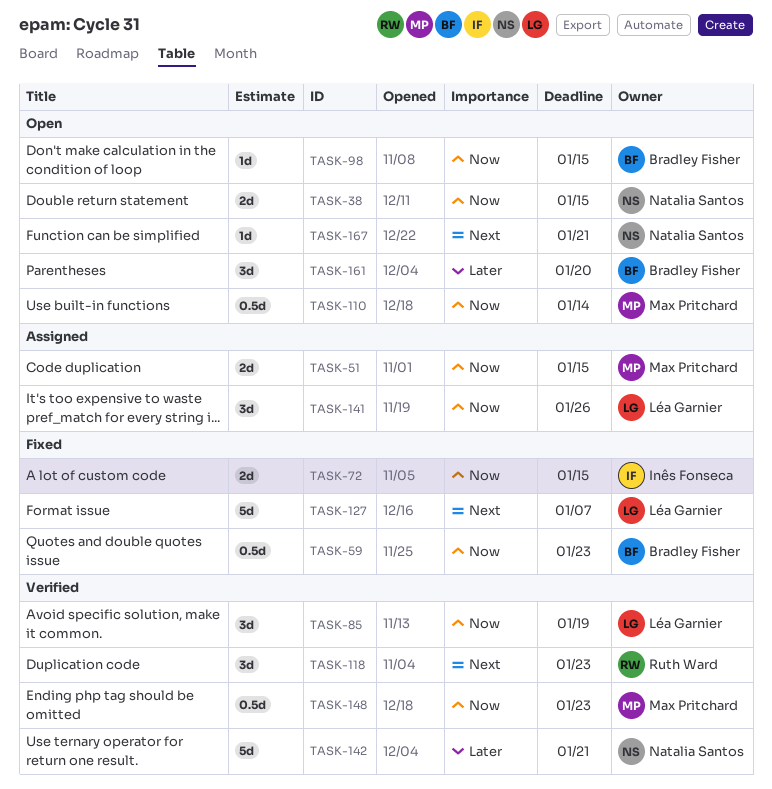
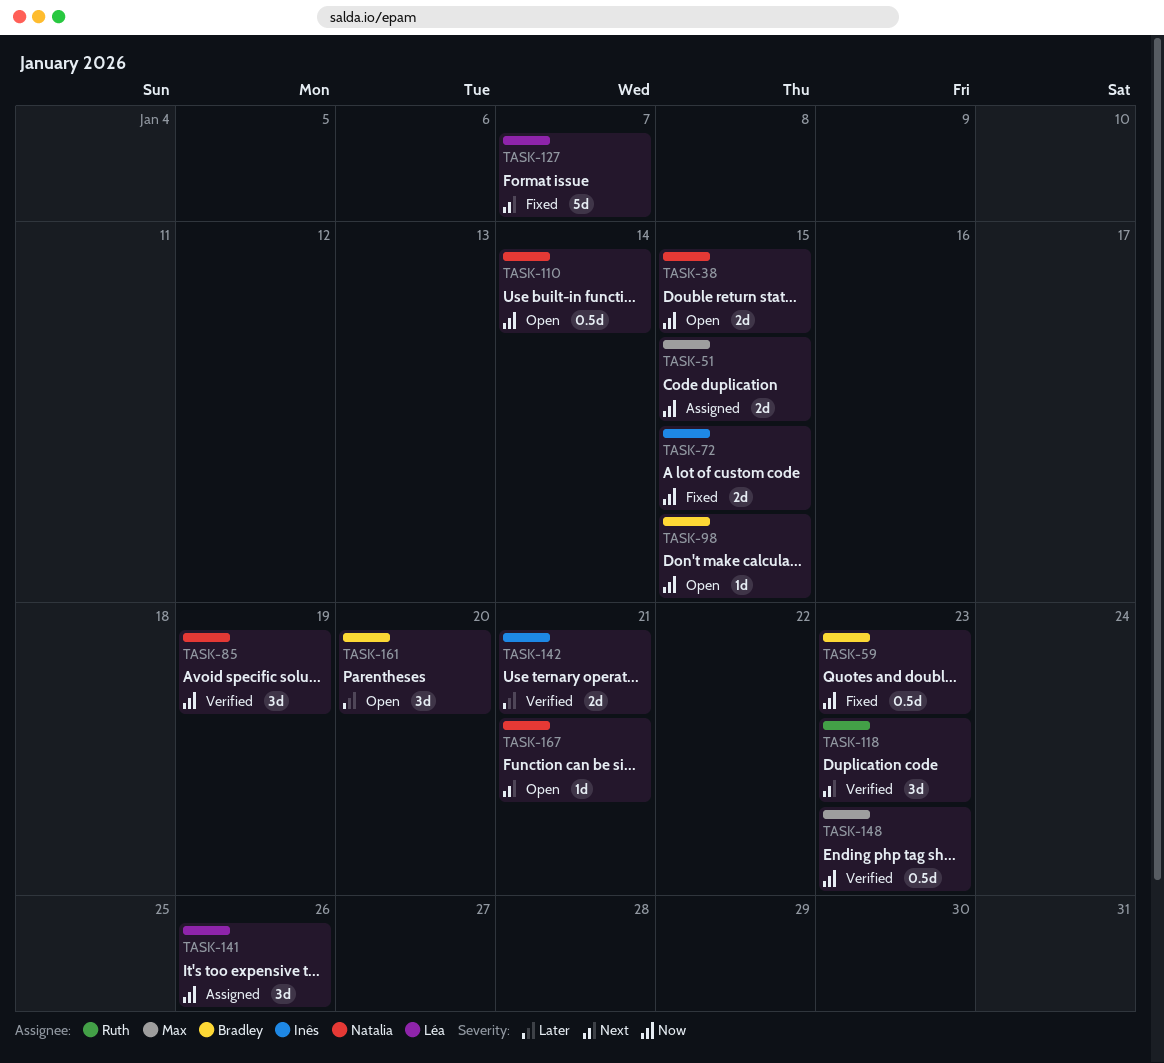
TASK-85, owner: Léa Garnier -> Natalia Santos
TASK-110, owner: Max Pritchard -> Natalia Santos
TASK-142, owner: Natalia Santos -> Inês Fonseca
TASK-142, estimate: 5d -> 2d

